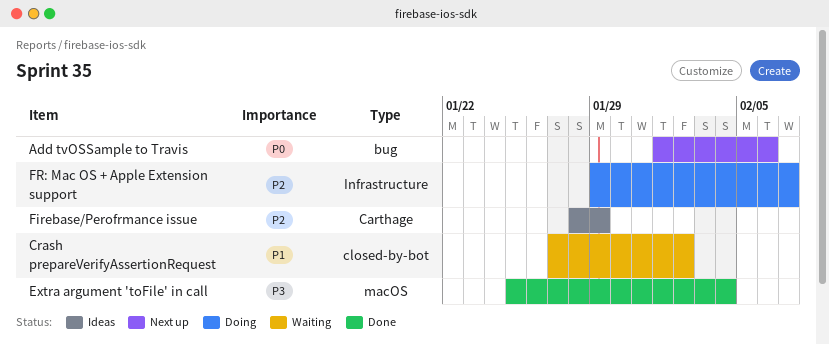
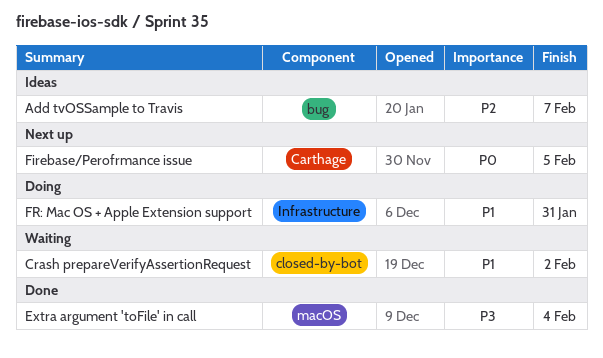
Add tvOSSample to Travis, status: Next up -> Ideas
Add tvOSSample to Travis, priority: P0 -> P2
Add tvOSSample to Travis, due: Feb 6 -> Feb 7
Firebase/Perofrmance issue, status: Ideas -> Next up
Firebase/Perofrmance issue, priority: P2 -> P0
Firebase/Perofrmance issue, due: Jan 29 -> Feb 5
FR: Mac OS + Apple Extension support, priority: P2 -> P1
FR: Mac OS + Apple Extension support, due: Feb 7 -> Jan 31

